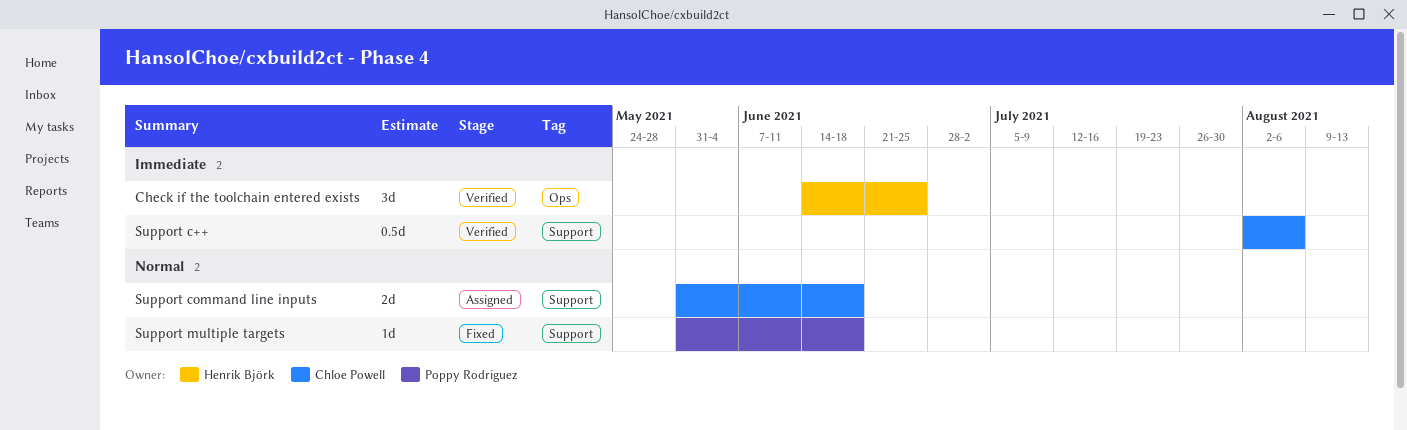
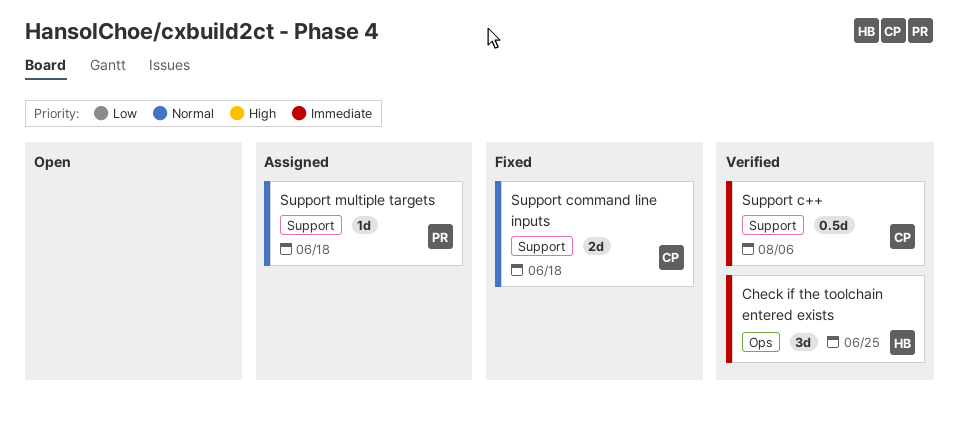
Support command line inputs, status: Assigned -> Fixed
Support multiple targets, status: Fixed -> Assigned

